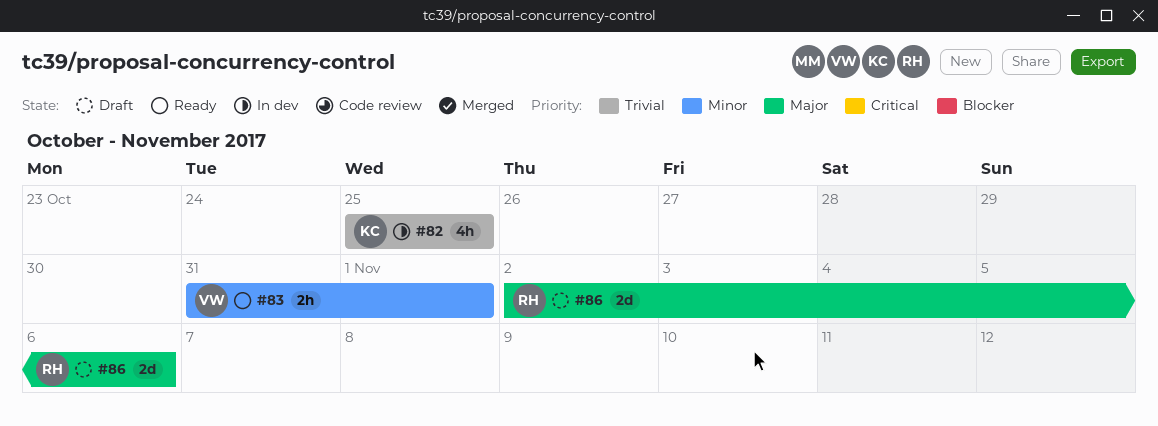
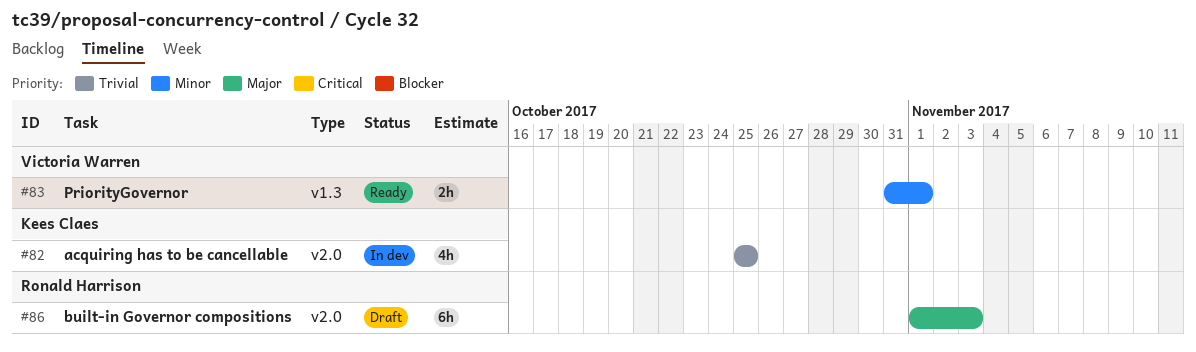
#86, estimate: 2d -> 6h
#86, start: Nov 2 -> Nov 1
#86, due: Nov 6 -> Nov 3

